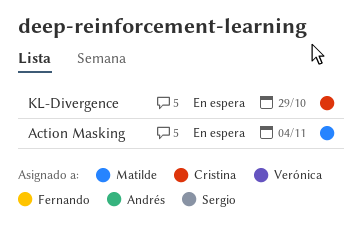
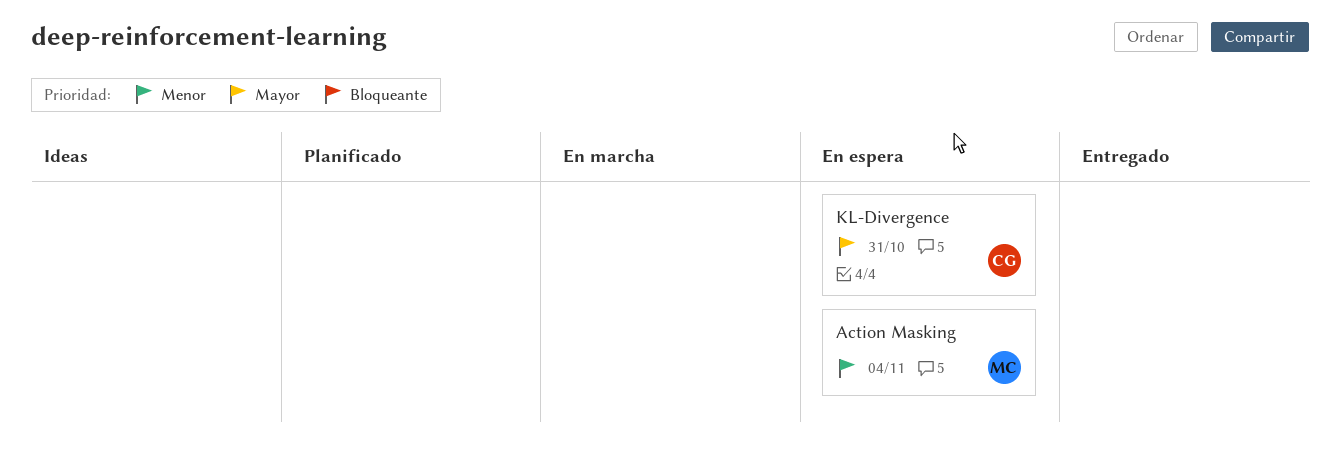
KL-Divergence, due: Oct 29 -> Oct 31

